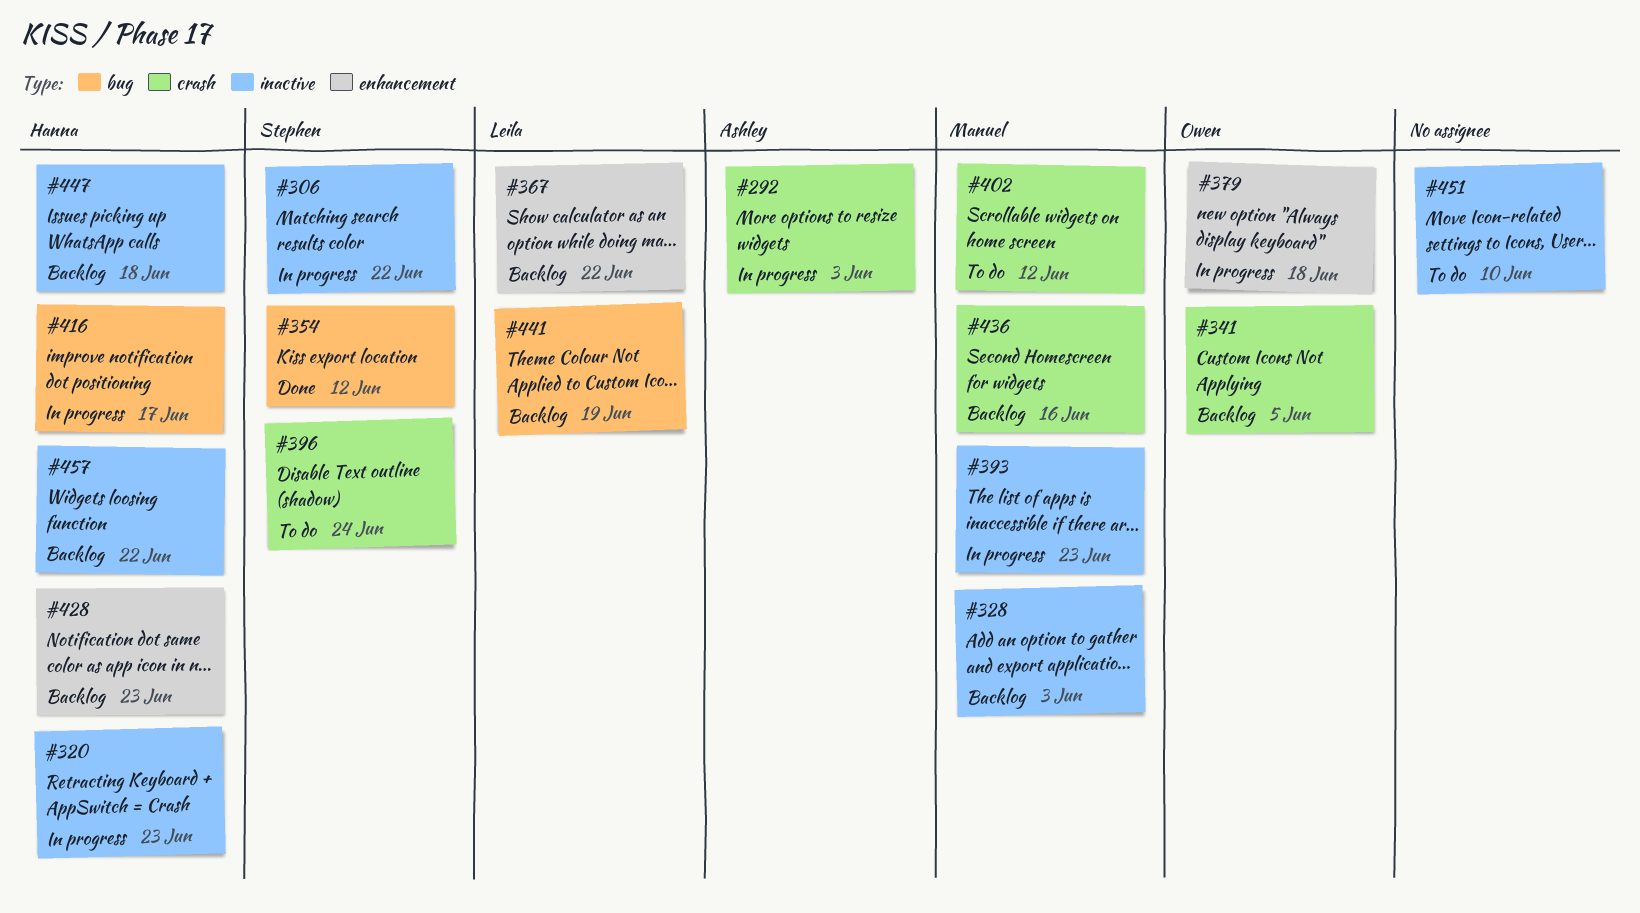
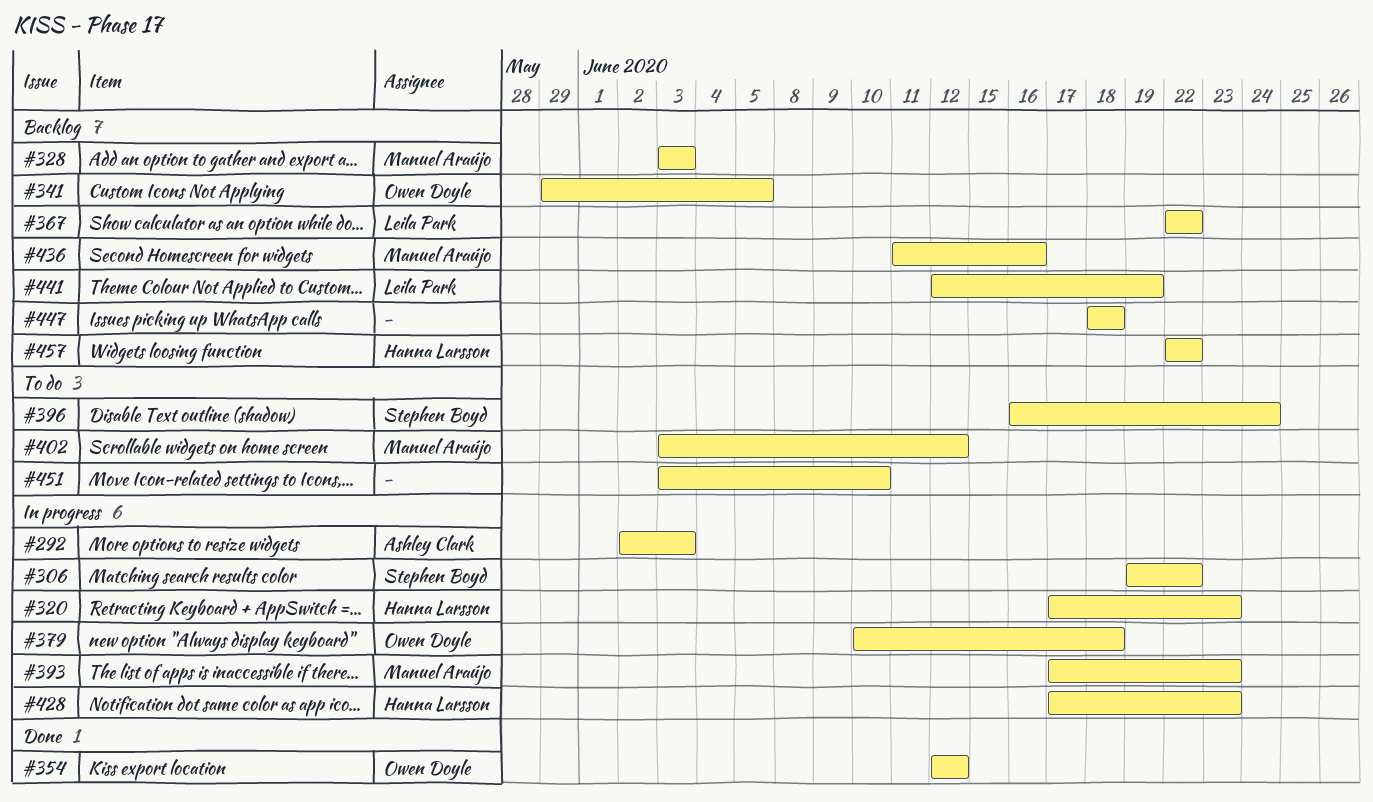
#354, owner: Stephen Boyd -> Owen Doyle
#416: present -> none
#428, status: Backlog -> In progress
#447, owner: Hanna Larsson -> none

